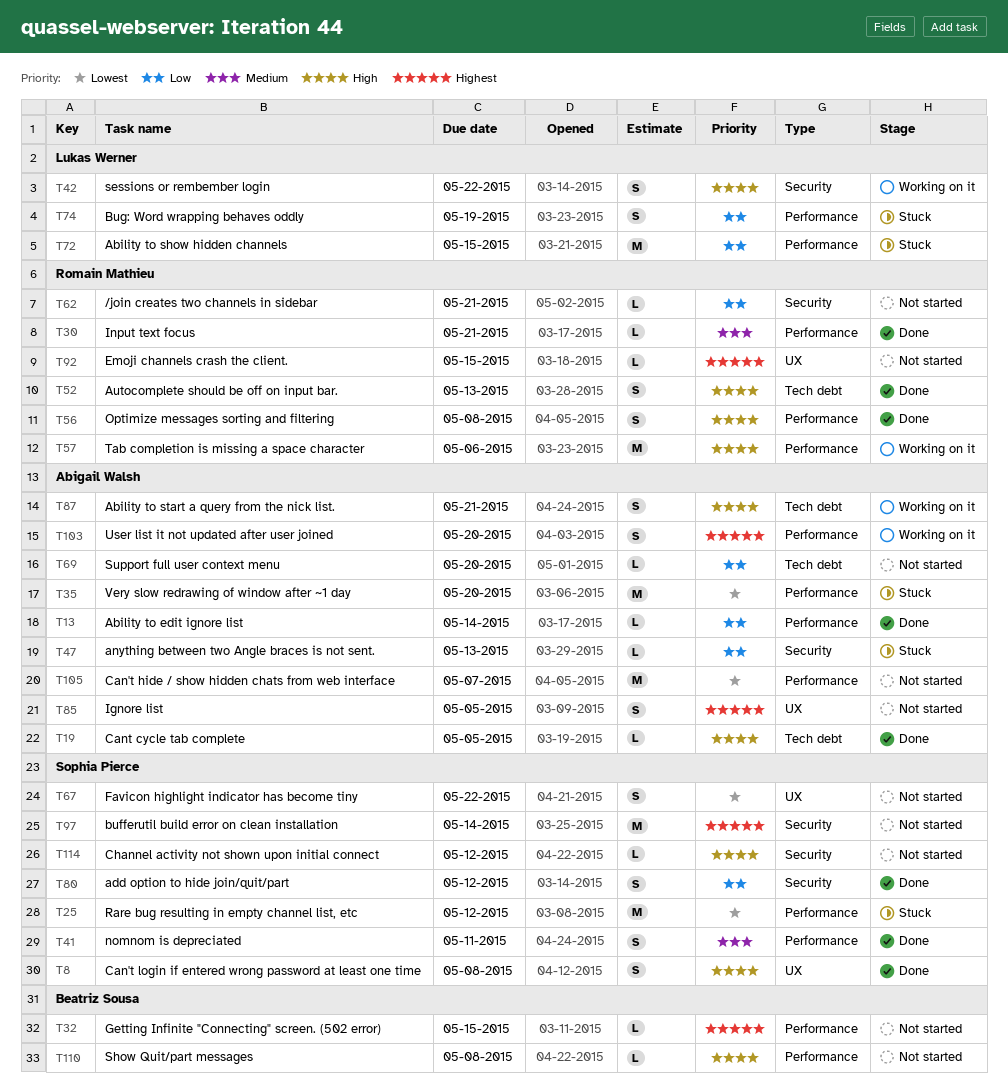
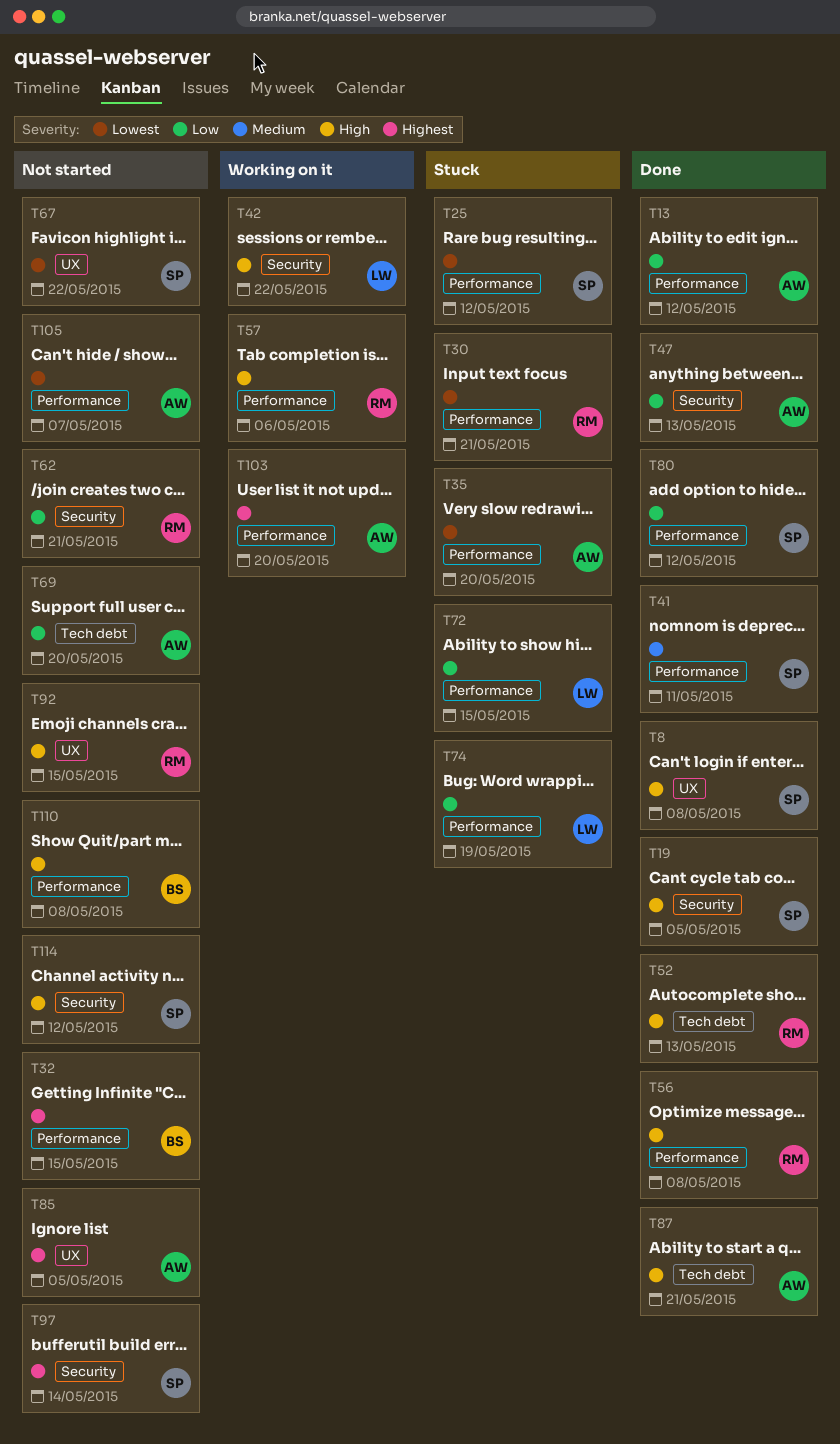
T13, due: May 14 -> May 12
T19, owner: Abigail Walsh -> Sophia Pierce
T19, label: Tech debt -> Security
T30, status: Done -> Stuck
T30, priority: Medium -> Lowest
T47, status: Stuck -> Done
T80, label: Security -> Performance
T87, status: Working on it -> Done
T92, priority: Highest -> High

